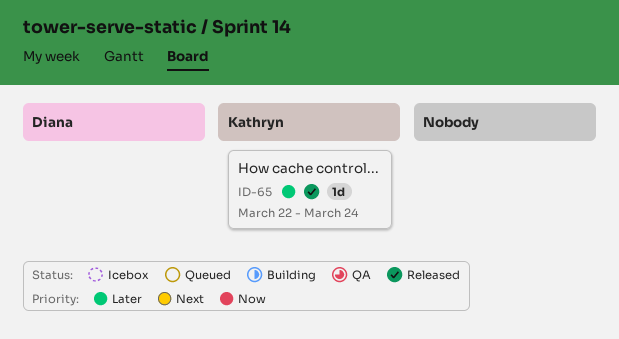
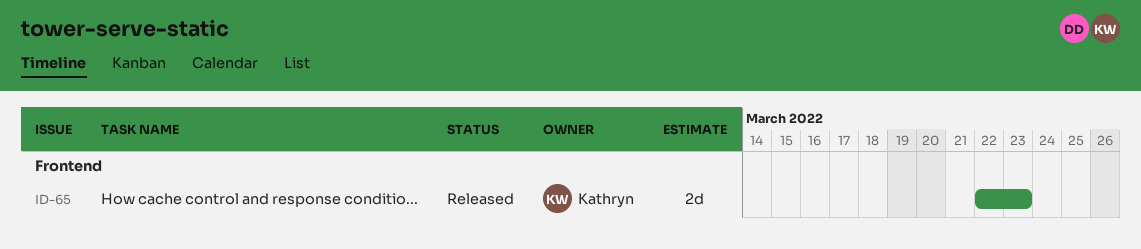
ID-65, estimate: 1d -> 2d
ID-65, due: Mar 24 -> Mar 23

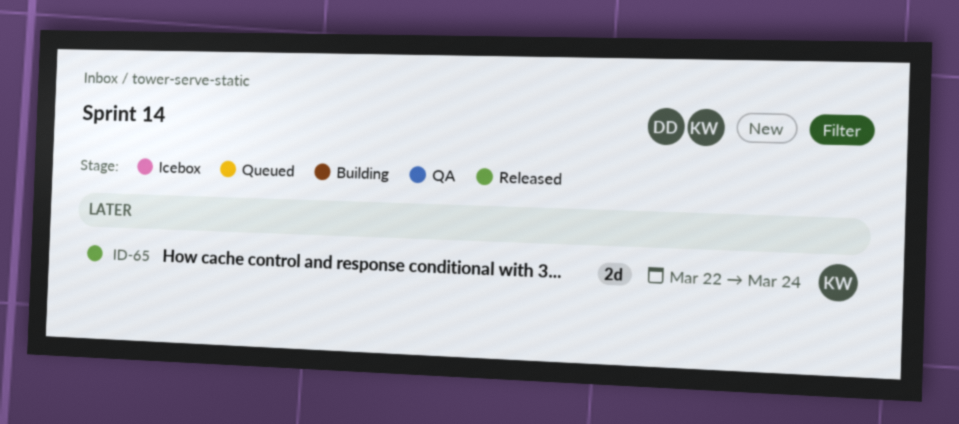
ID-65, due: Mar 23 -> Mar 24

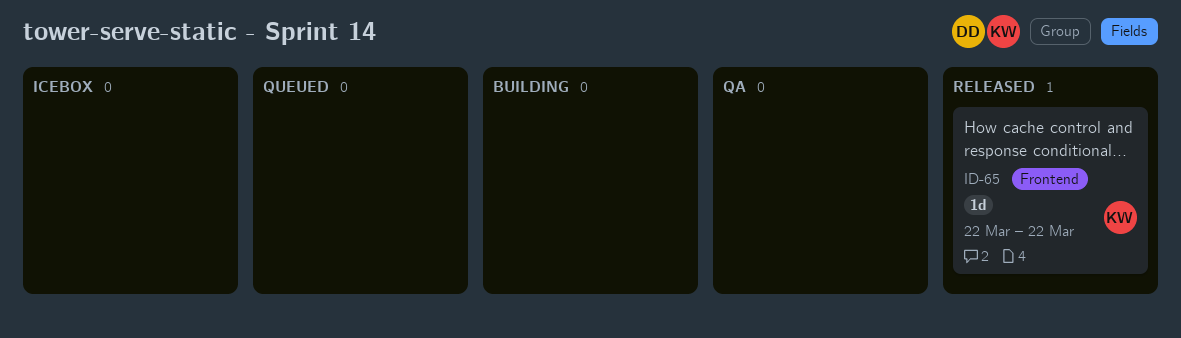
ID-65, estimate: 2d -> 1d
ID-65, due: Mar 24 -> Mar 22

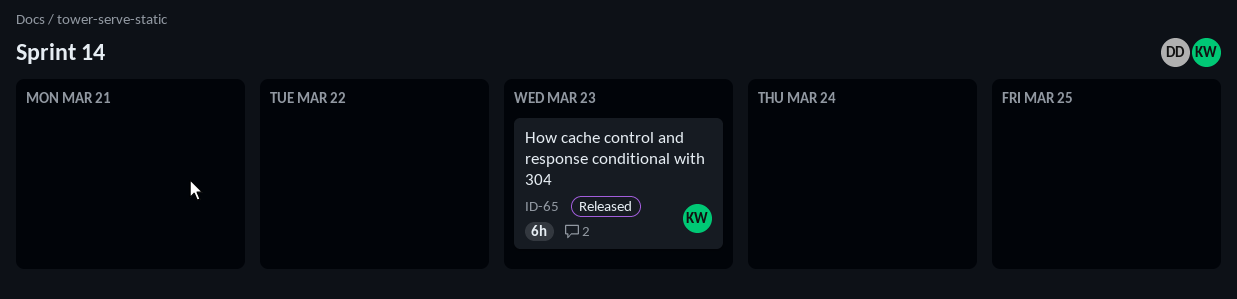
ID-65, estimate: 1d -> 6h
ID-65, due: Mar 22 -> Mar 23

